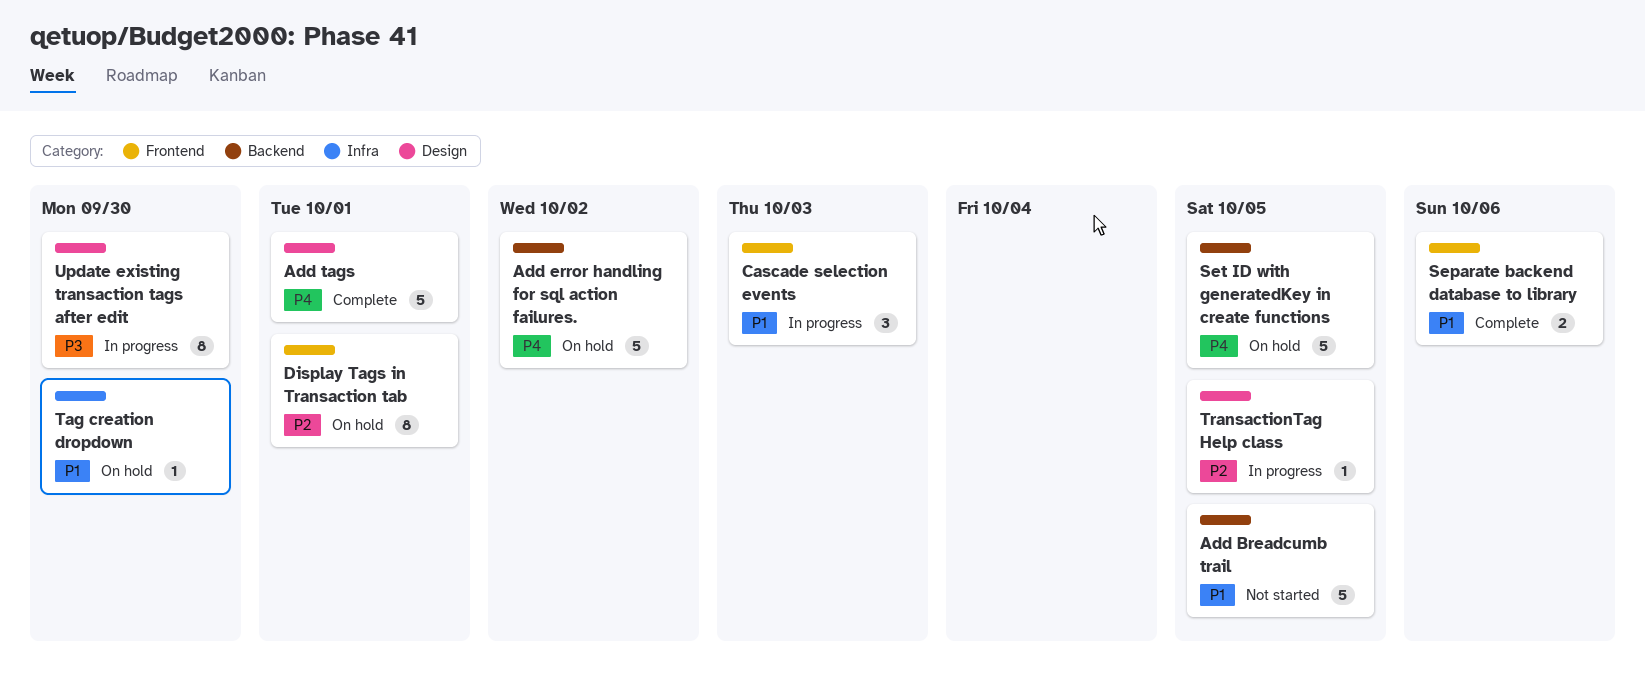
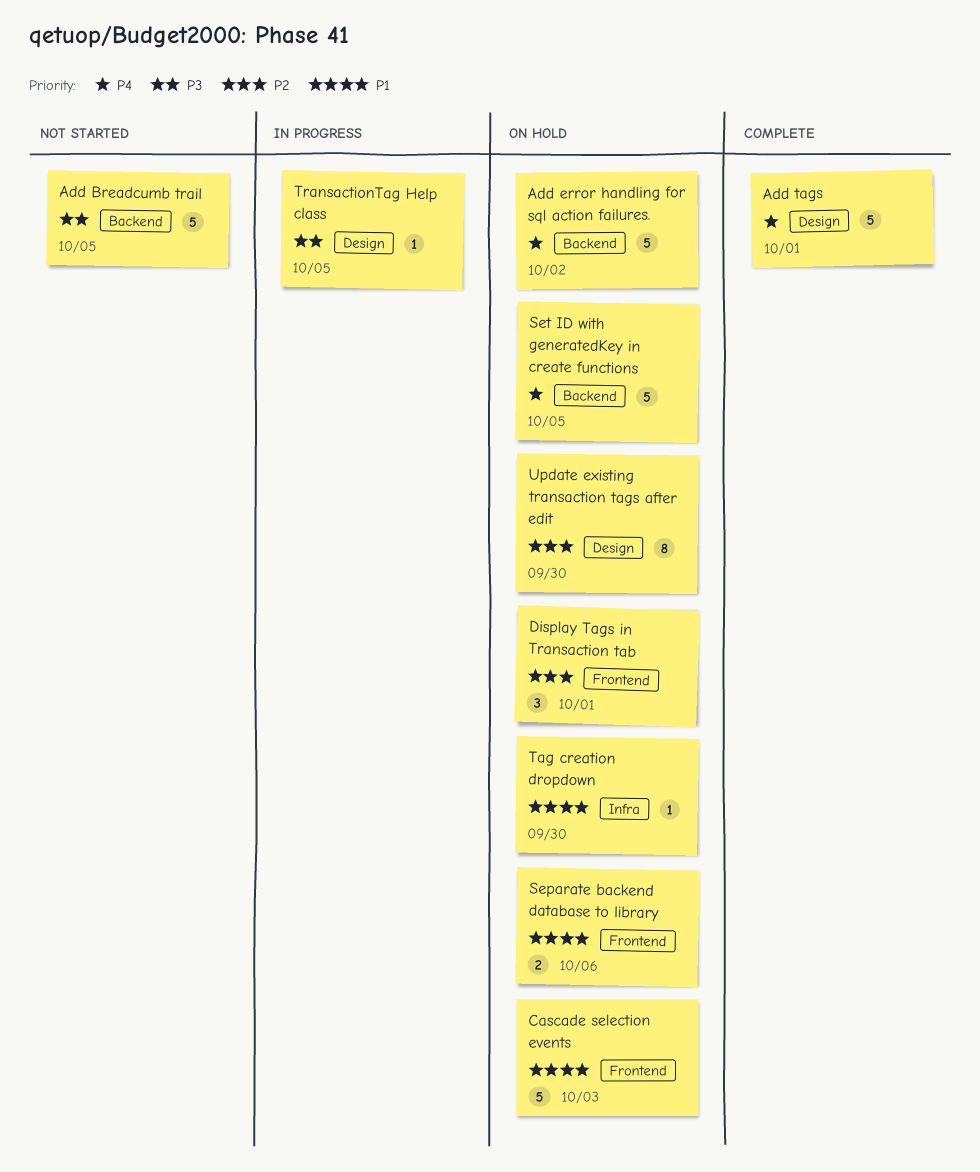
Add Breadcumb trail, priority: P1 -> P3
Cascade selection events, status: In progress -> On hold
Cascade selection events, estimate: 3 -> 5
Display Tags in Transaction tab, estimate: 8 -> 3
Separate backend database to library, status: Complete -> On hold
TransactionTag Help class, priority: P2 -> P3
Update existing transaction tags after edit, status: In progress -> On hold
Update existing transaction tags after edit, priority: P3 -> P2

